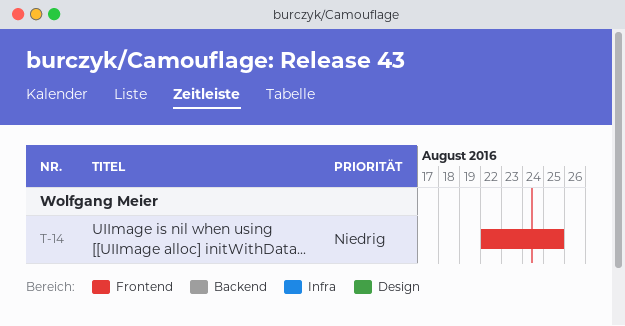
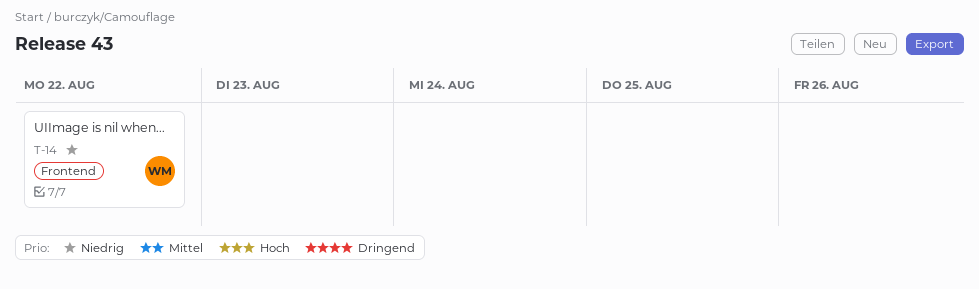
T-14, due: Aug 25 -> Aug 22

